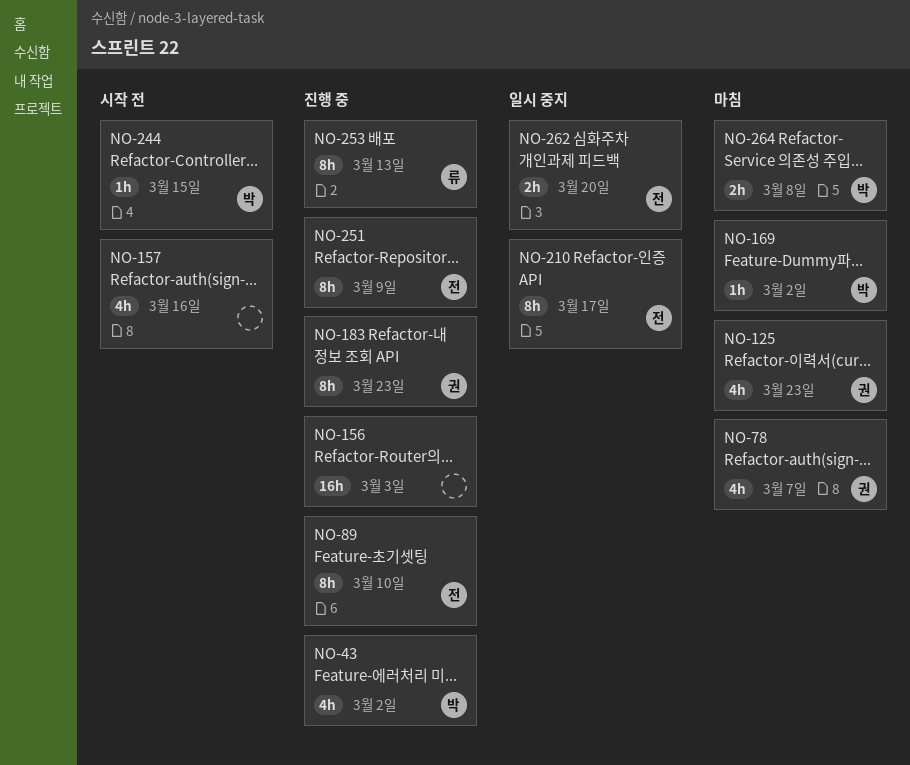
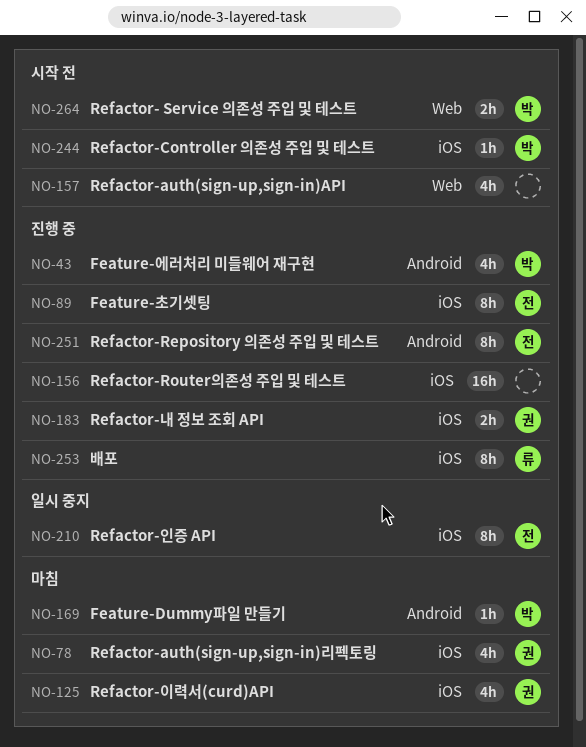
NO-183, estimate: 8h -> 2h
NO-262: present -> none
NO-264, status: 마침 -> 시작 전

